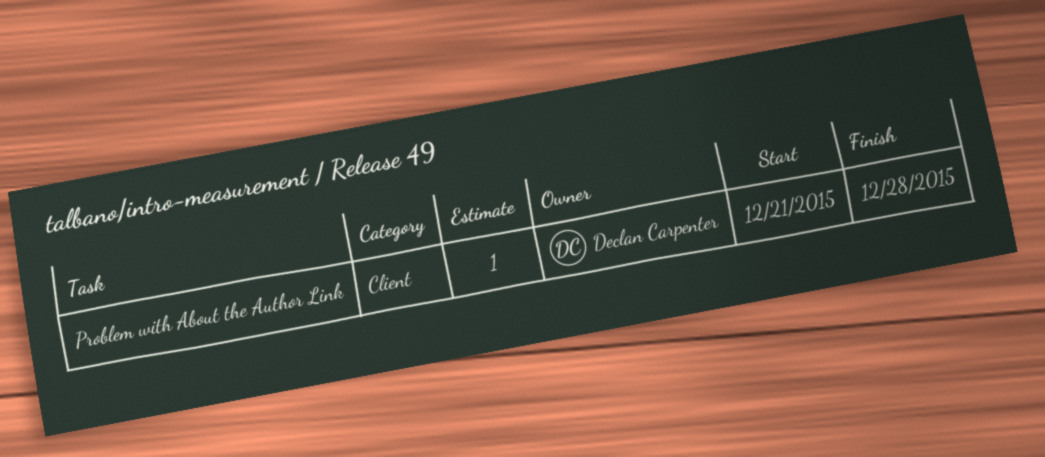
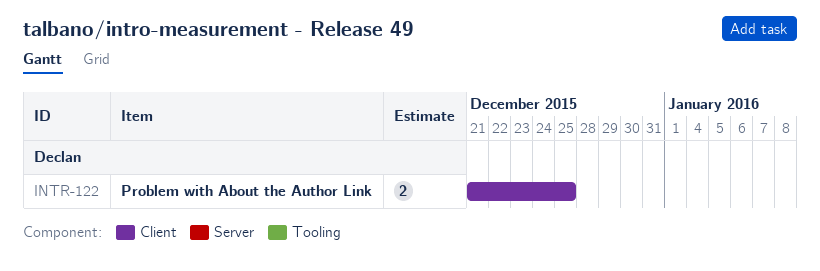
Problem with About the Author Link, estimate: 1 -> 2
Problem with About the Author Link, due: Dec 28 -> Dec 25

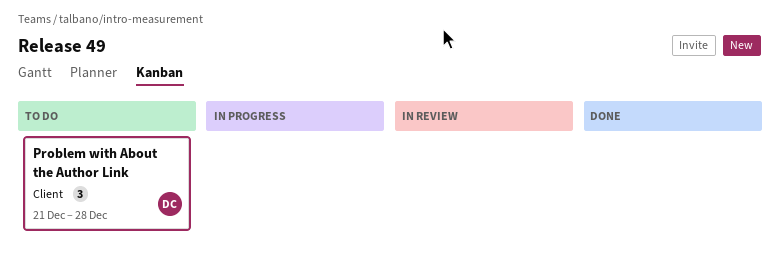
Problem with About the Author Link, estimate: 2 -> 3
Problem with About the Author Link, due: Dec 25 -> Dec 28

